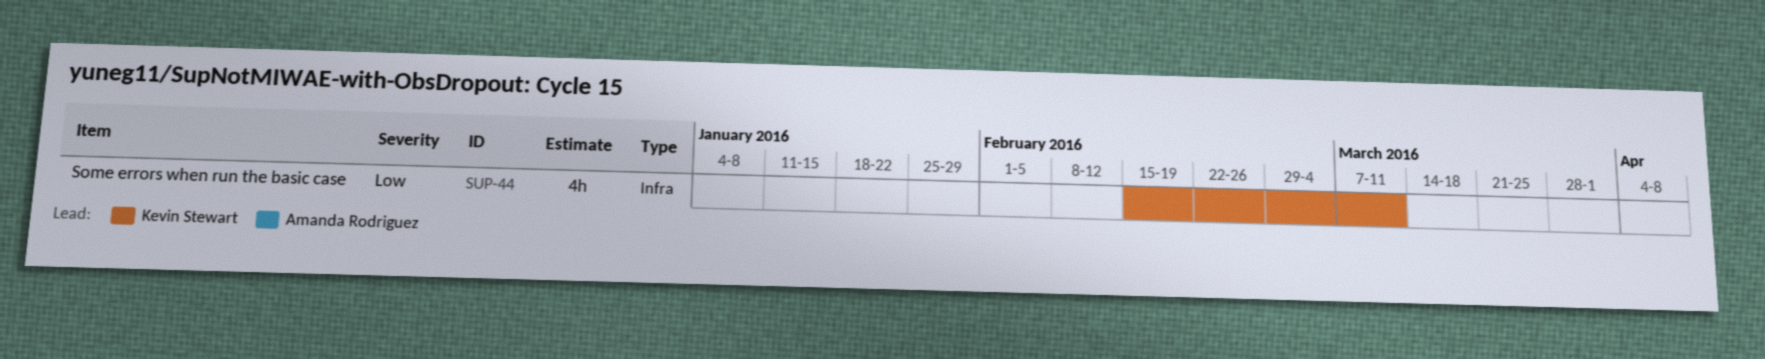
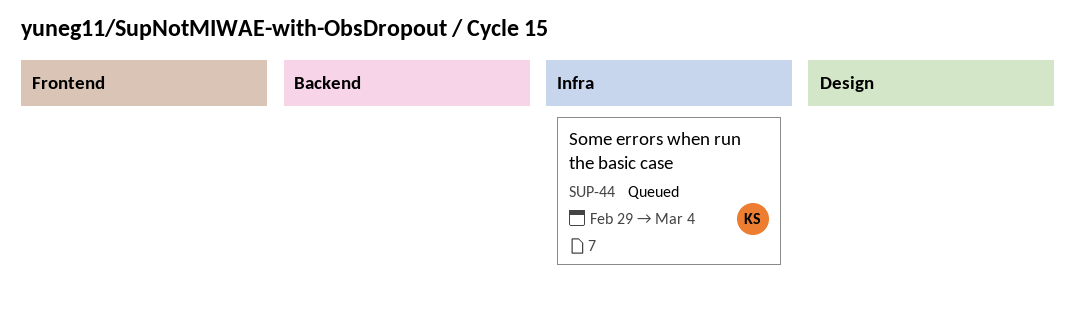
SUP-44, start: Feb 15 -> Feb 29
SUP-44, due: Mar 11 -> Mar 4

